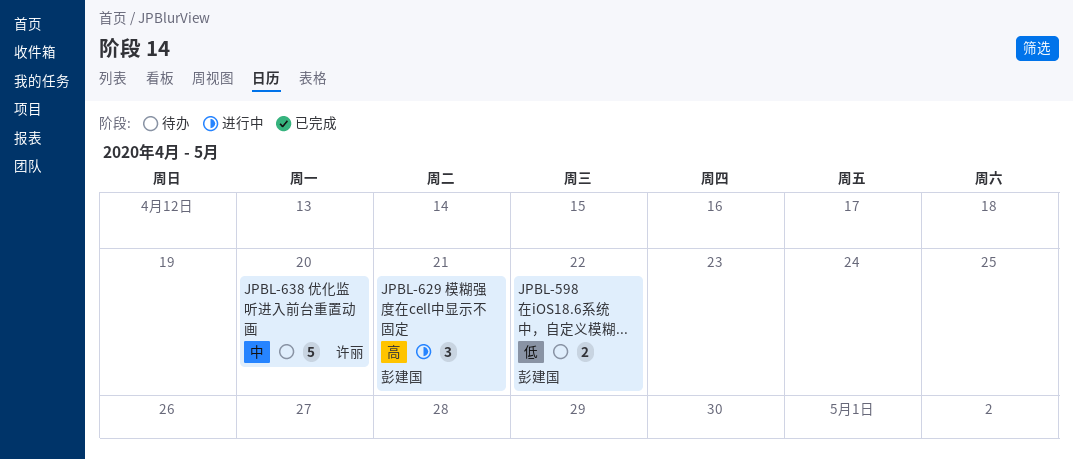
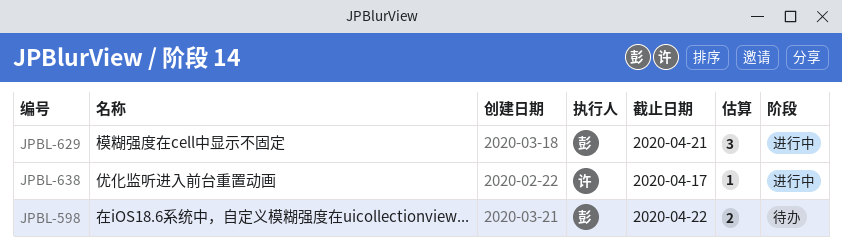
JPBL-638, status: 待办 -> 进行中
JPBL-638, estimate: 5 -> 1
JPBL-638, due: Apr 20 -> Apr 17

